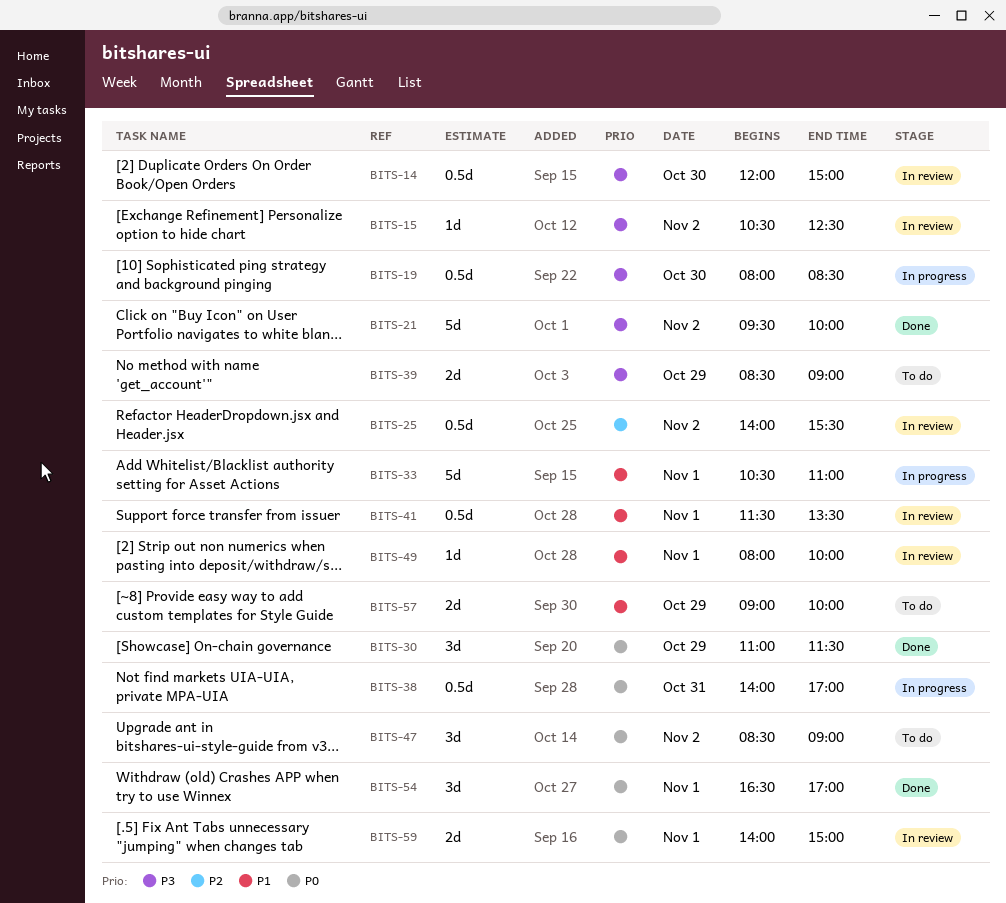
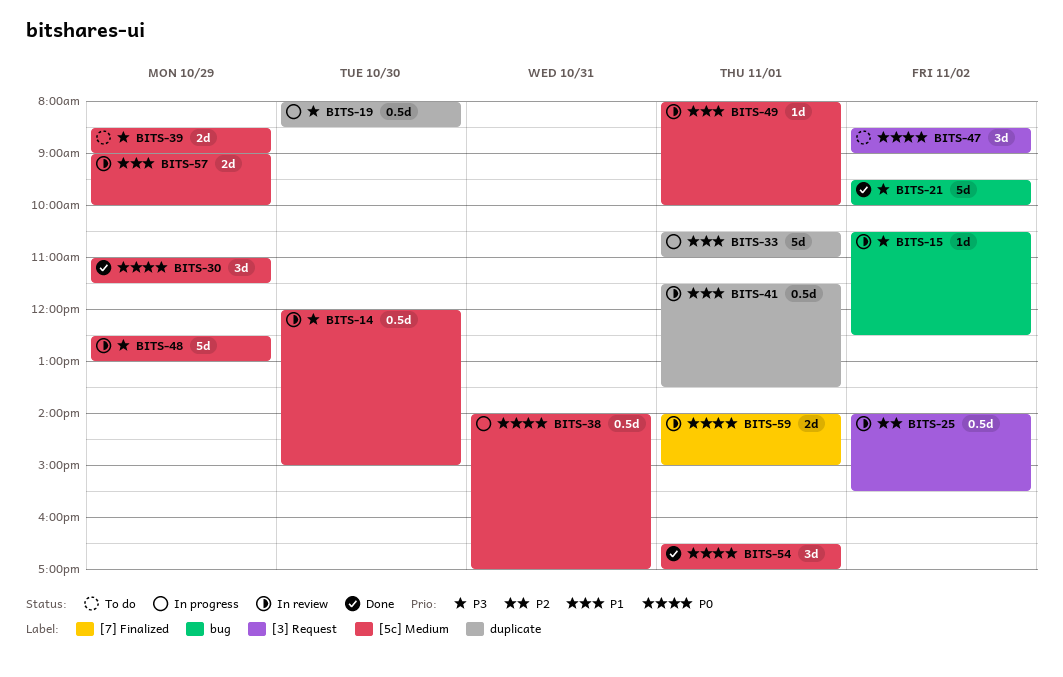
BITS-48: none -> present
BITS-57, status: To do -> In review

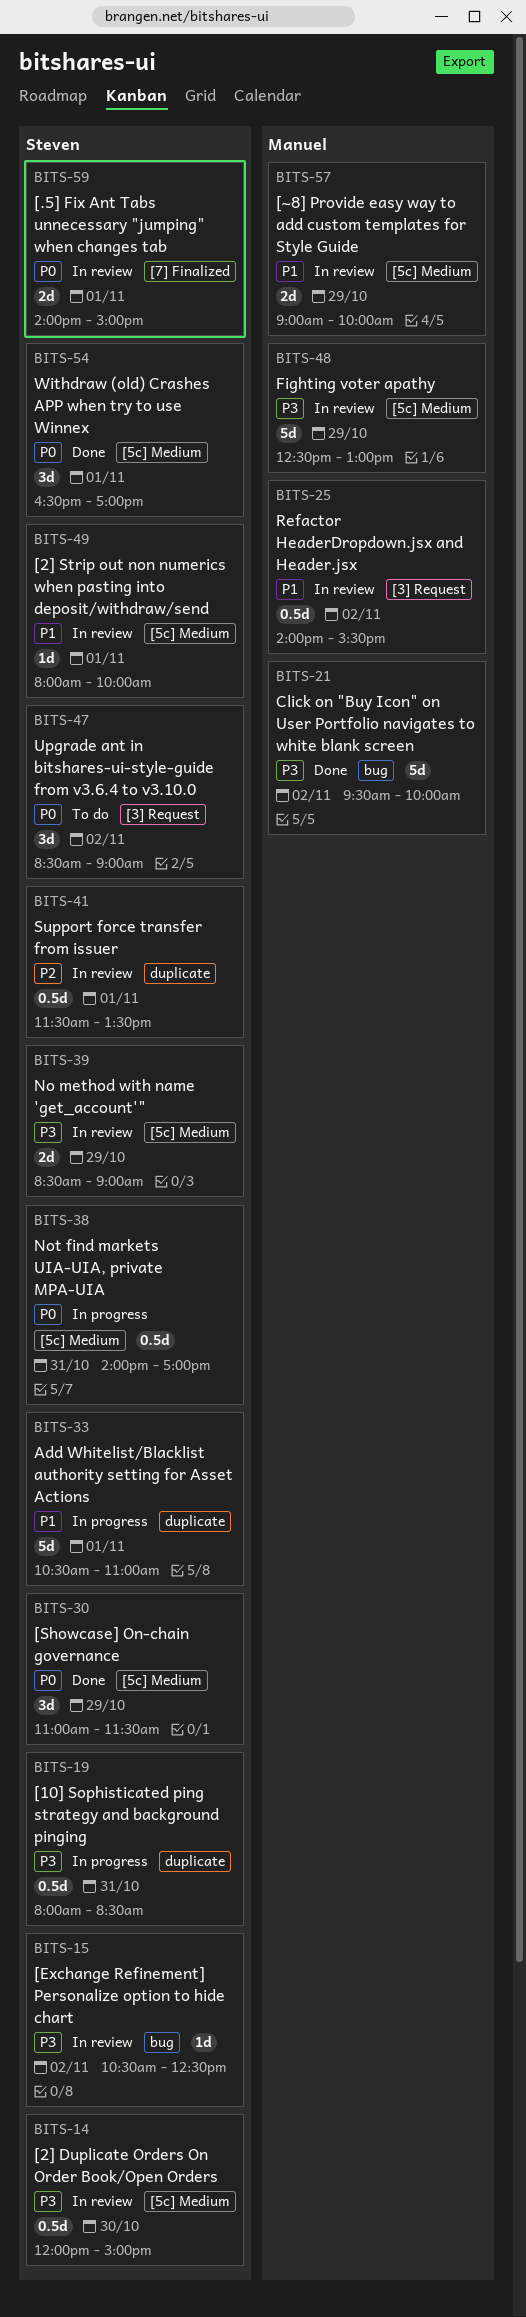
BITS-19, day: Oct 30 -> Oct 31
BITS-25, priority: P2 -> P1
BITS-39, status: To do -> In review
BITS-41, priority: P1 -> P2

